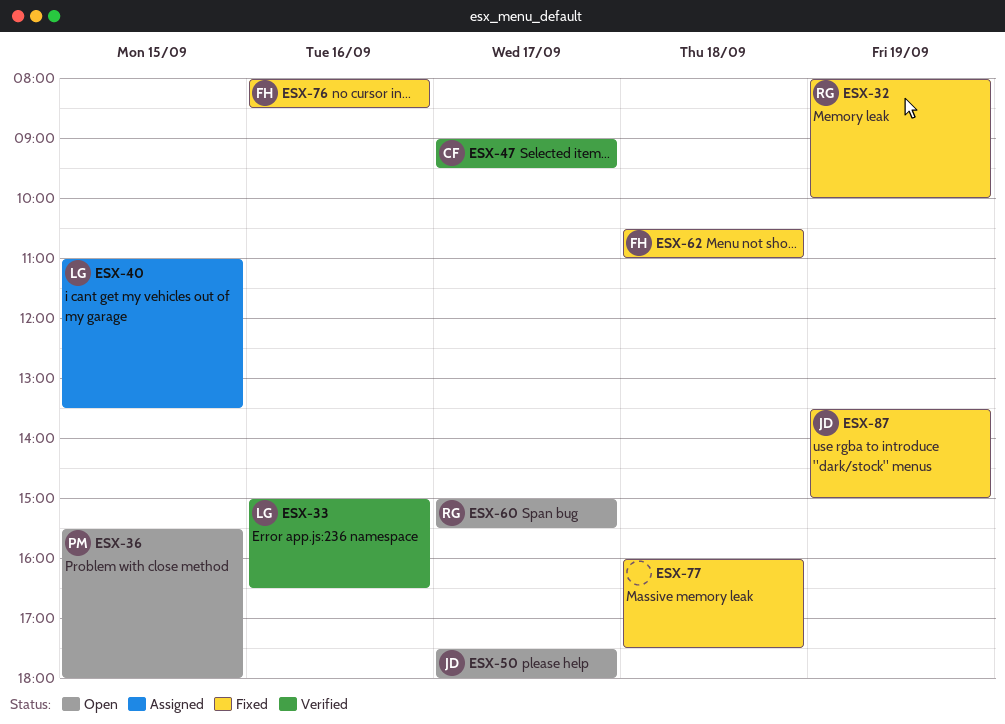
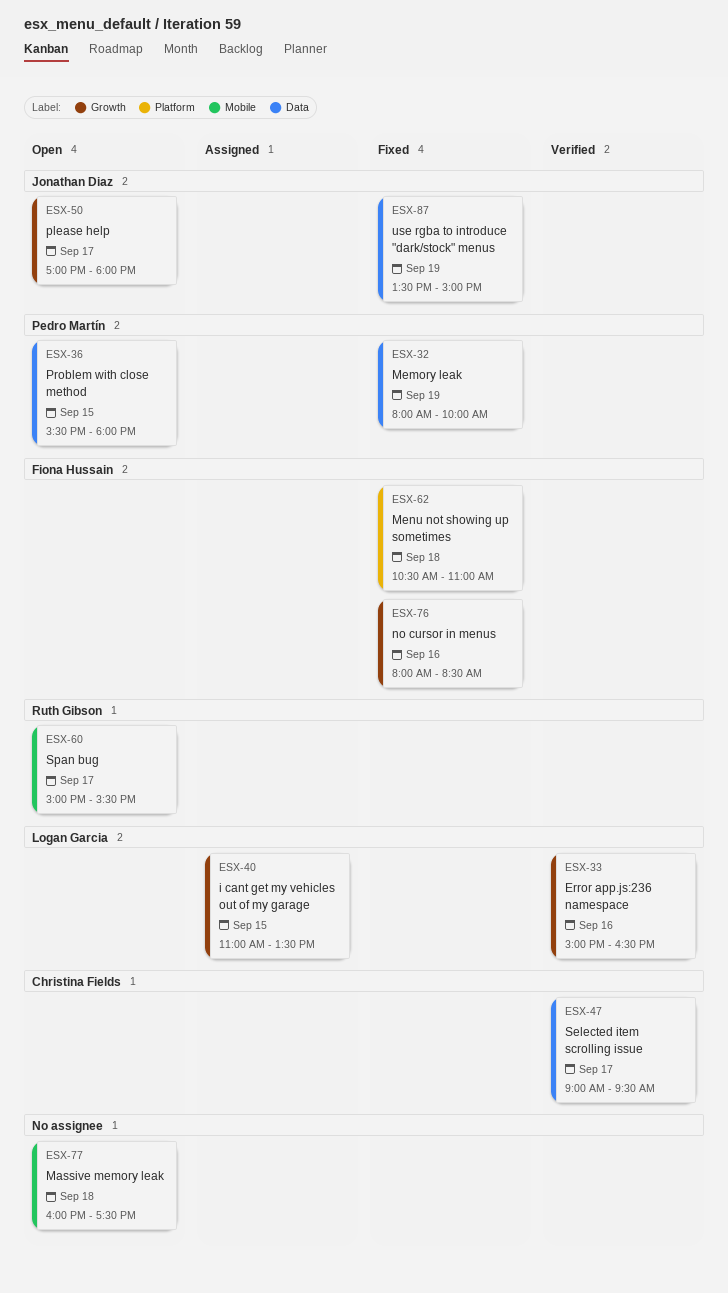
ESX-32, owner: Ruth Gibson -> Pedro Martín
ESX-50, begins: 17:30 -> 17:00
ESX-77, status: Fixed -> Open

